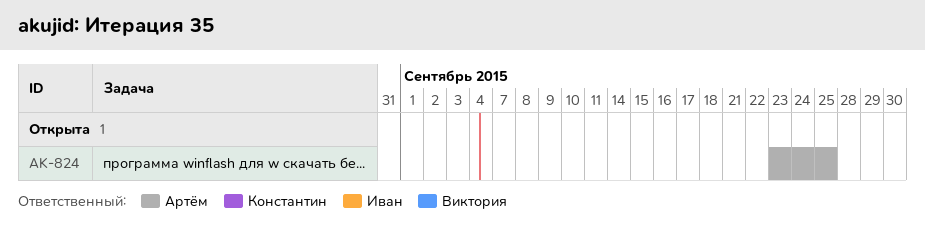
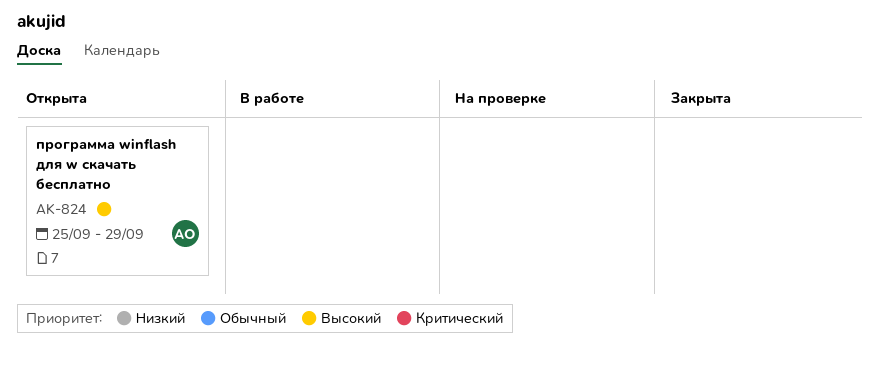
AK-824, start: Sep 23 -> Sep 25
AK-824, due: Sep 25 -> Sep 29

